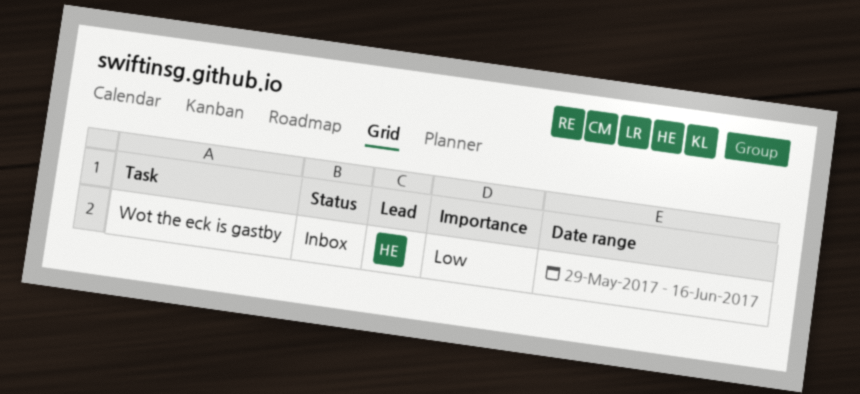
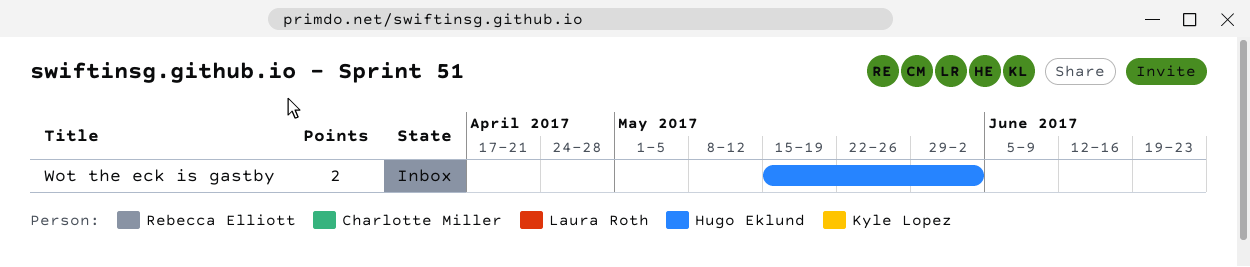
Wot the eck is gastby, start: May 29 -> May 15
Wot the eck is gastby, due: Jun 16 -> Jun 2

